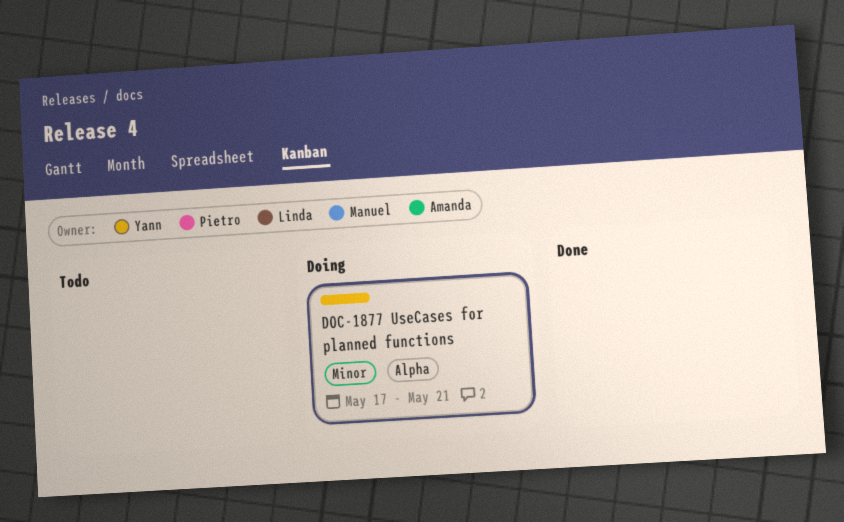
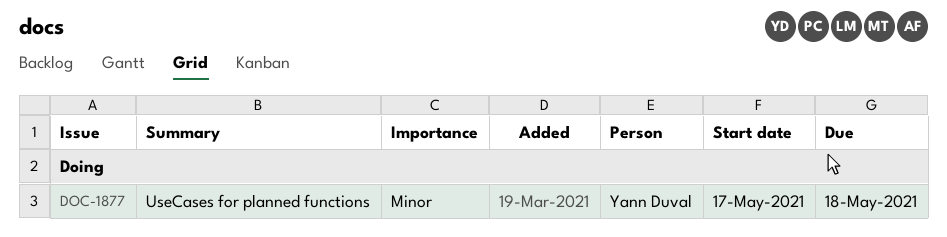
DOC-1877, due: May 21 -> May 18

